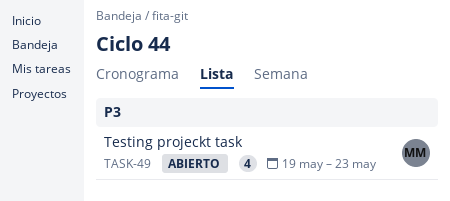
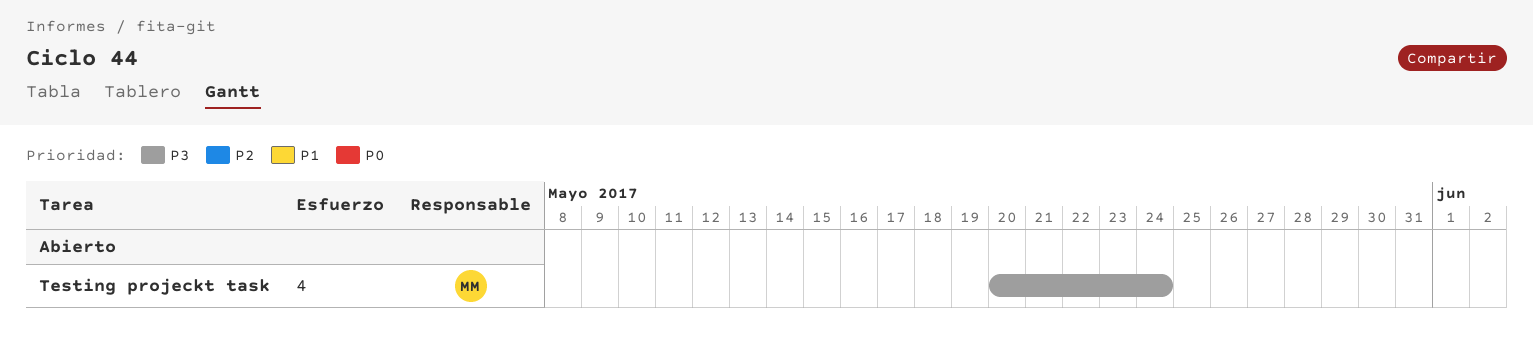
Testing projeckt task, start: May 19 -> May 20
Testing projeckt task, due: May 23 -> May 24

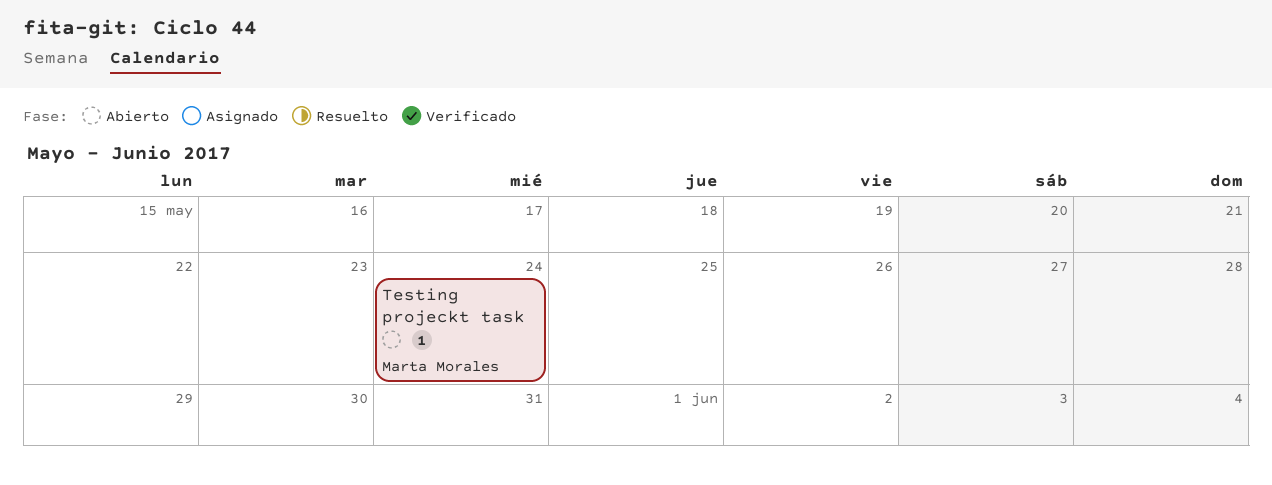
Testing projeckt task, estimate: 4 -> 1

